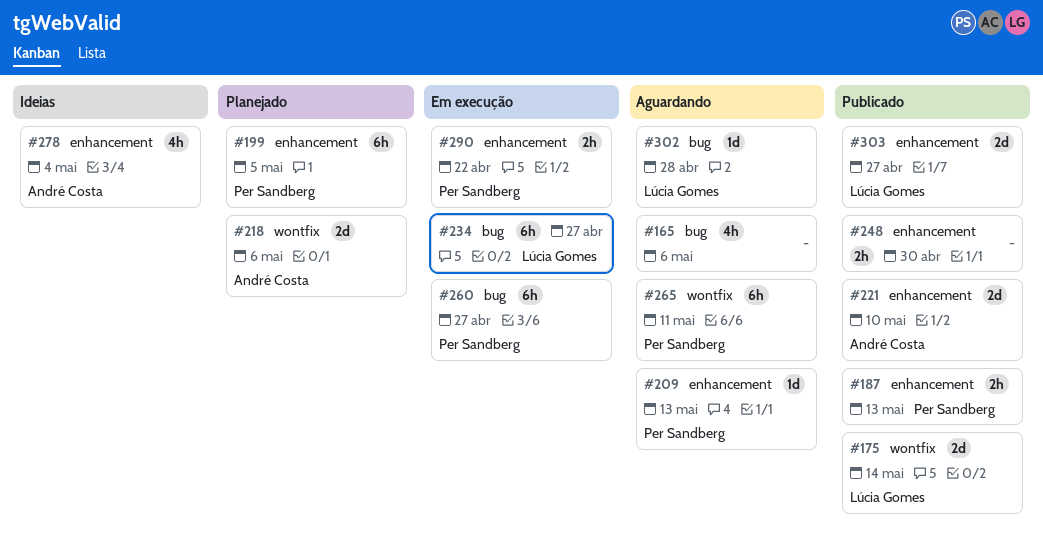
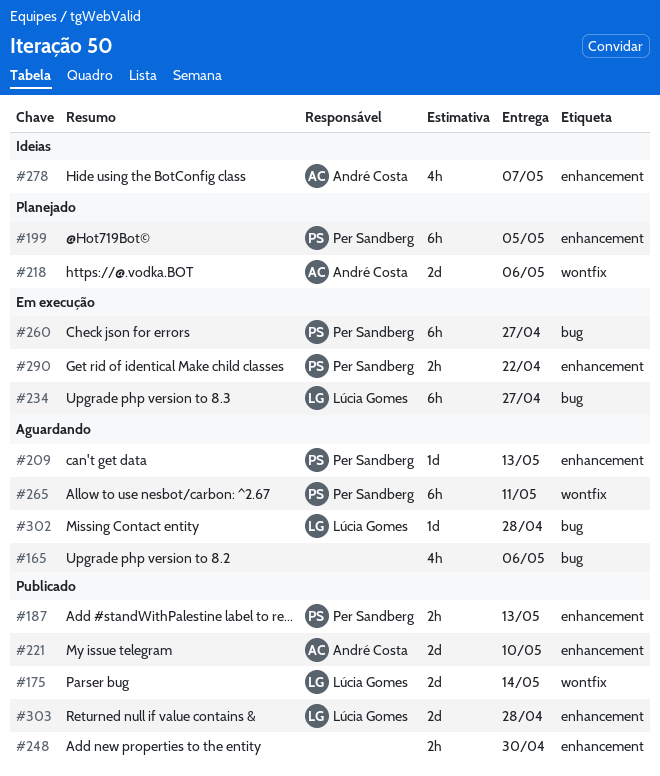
#278, due: May 4 -> May 7
#303, due: Apr 27 -> Apr 28

